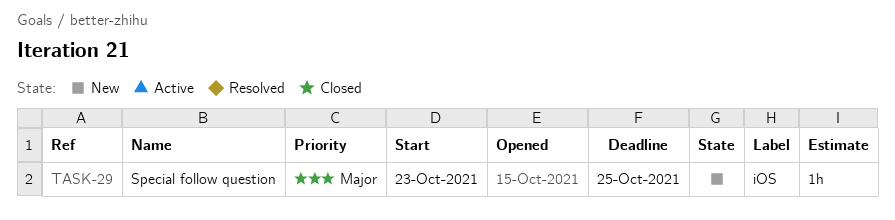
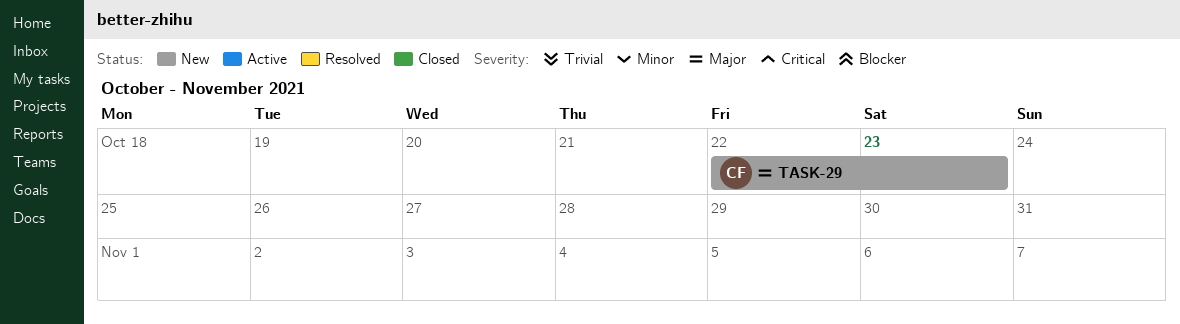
TASK-29, start: Oct 23 -> Oct 22
TASK-29, due: Oct 25 -> Oct 23

